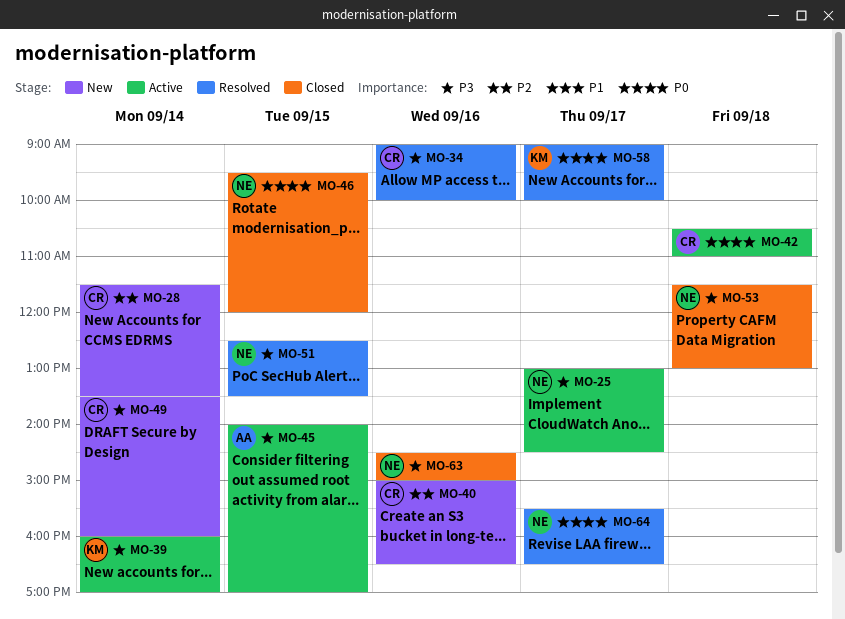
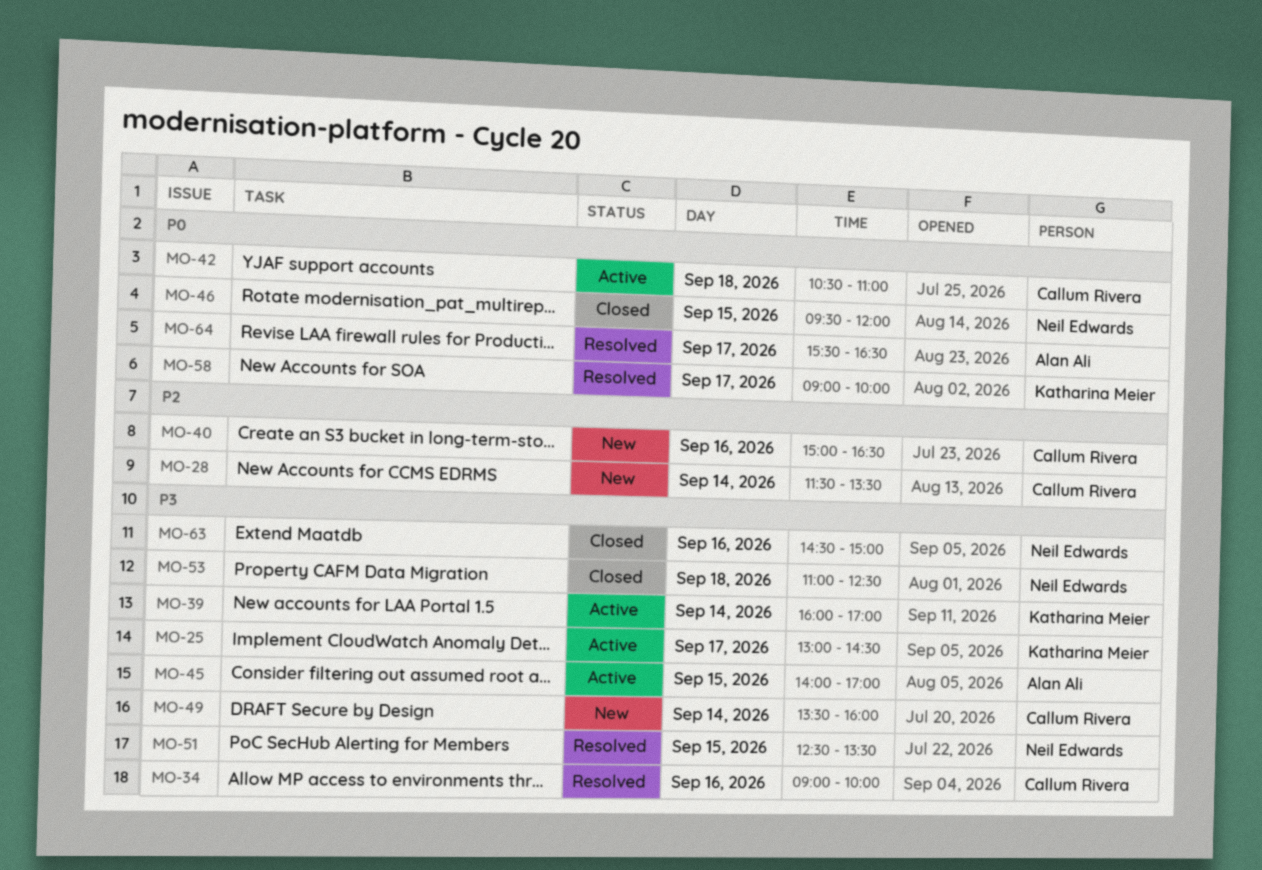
MO-25, owner: Neil Edwards -> Katharina Meier
MO-53, begins: 11:30 -> 11:00
MO-53, ends: 13:00 -> 12:30
MO-64, owner: Neil Edwards -> Alan Ali

